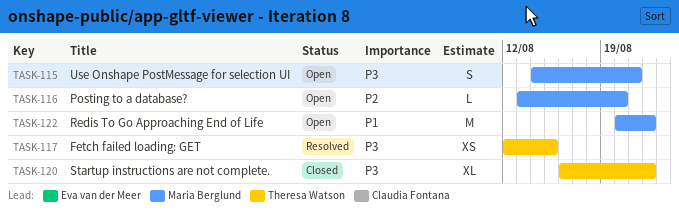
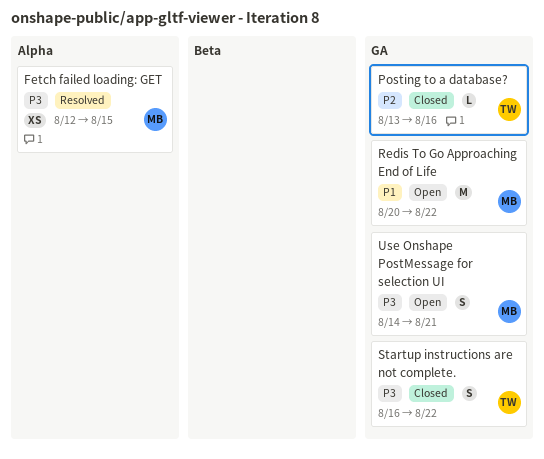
Fetch failed loading: GET, owner: Theresa Watson -> Maria Berglund
Posting to a database?, status: Open -> Closed
Posting to a database?, owner: Maria Berglund -> Theresa Watson
Posting to a database?, due: Aug 20 -> Aug 16
Startup instructions are not complete., estimate: XL -> S

